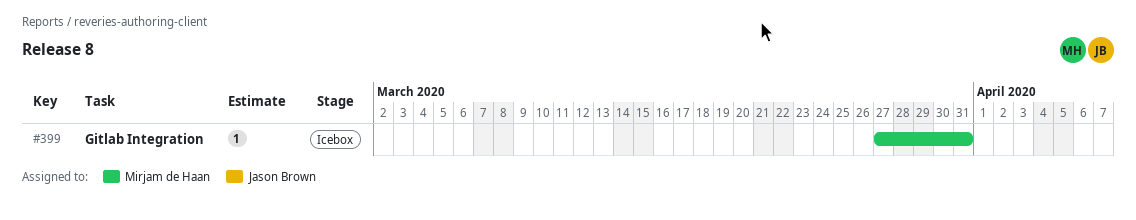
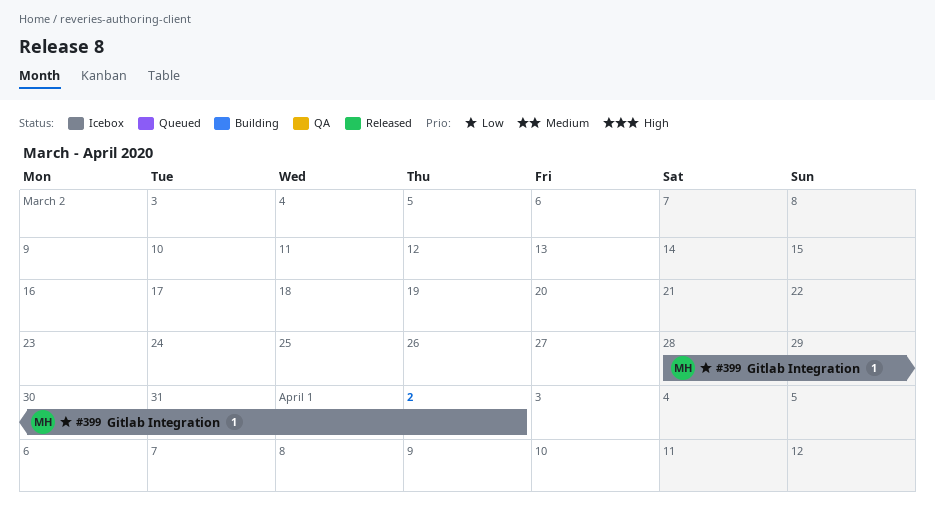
#399, start: Mar 27 -> Mar 28
#399, due: Mar 31 -> Apr 2

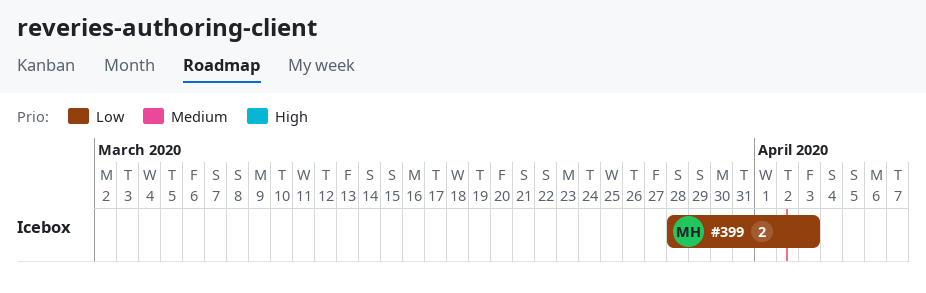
#399, estimate: 1 -> 2
#399, due: Apr 2 -> Apr 3

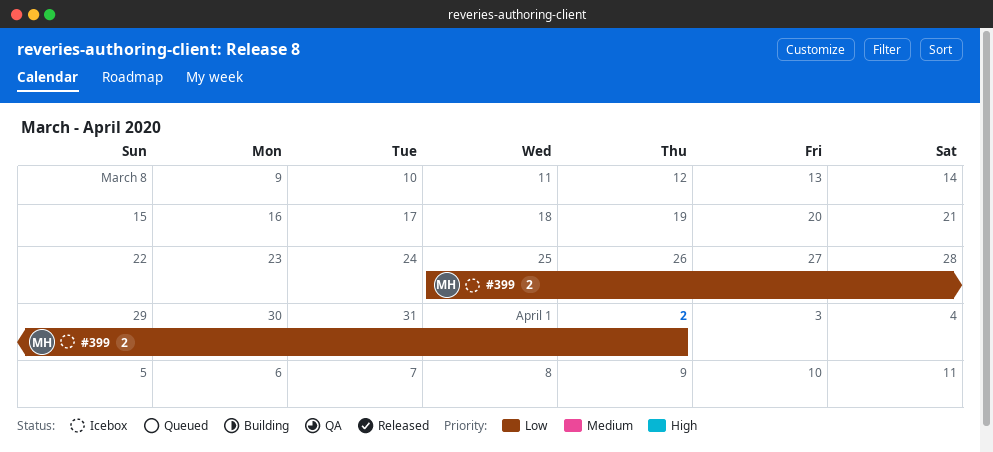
#399, start: Mar 28 -> Mar 25
#399, due: Apr 3 -> Apr 2

